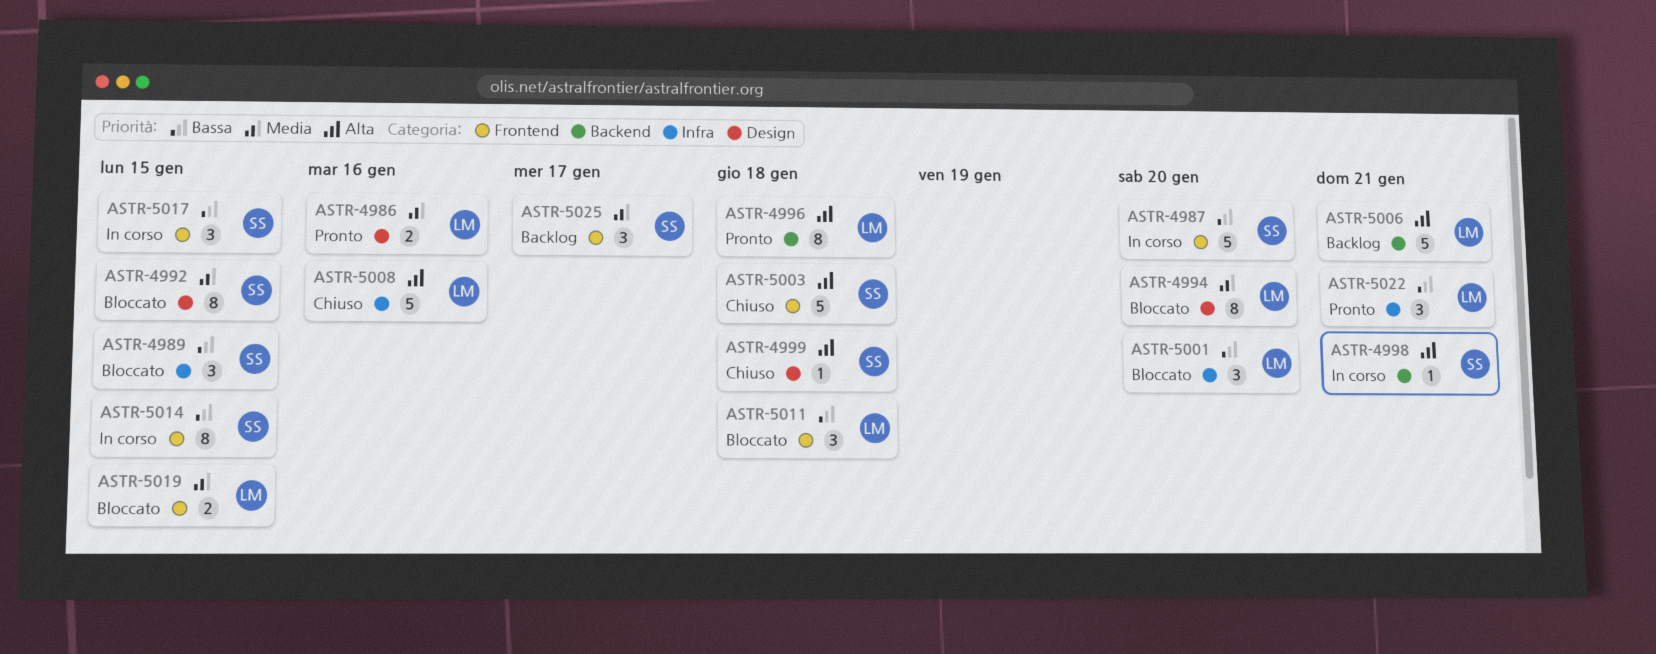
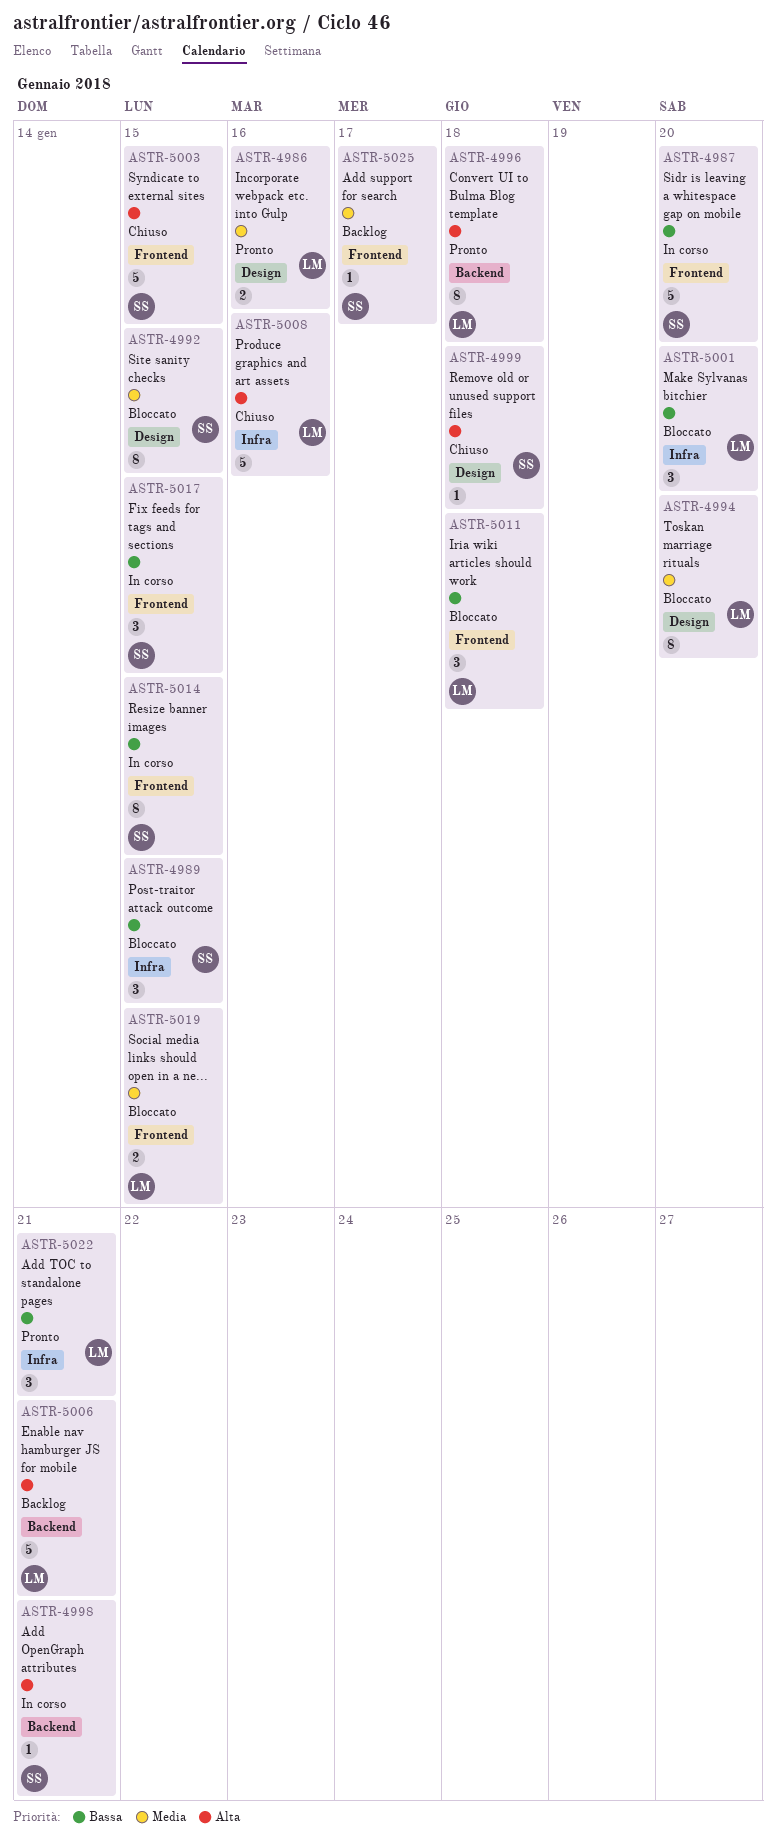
ASTR-5003, due: Jan 18 -> Jan 15
ASTR-5025, estimate: 3 -> 1

